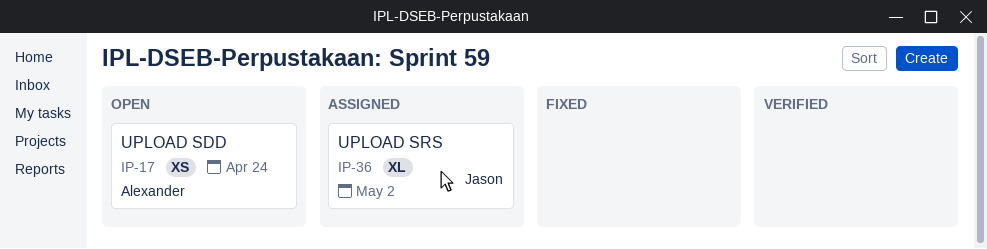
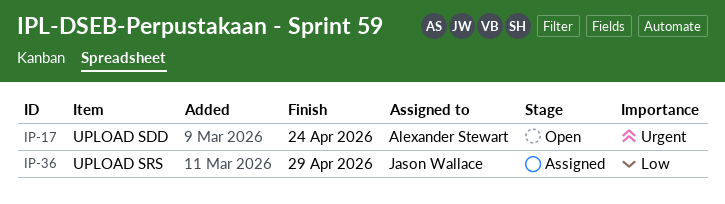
IP-36, due: May 2 -> Apr 29

